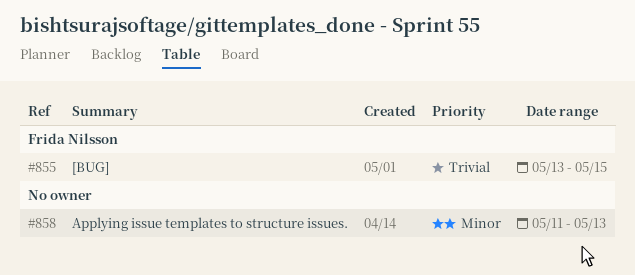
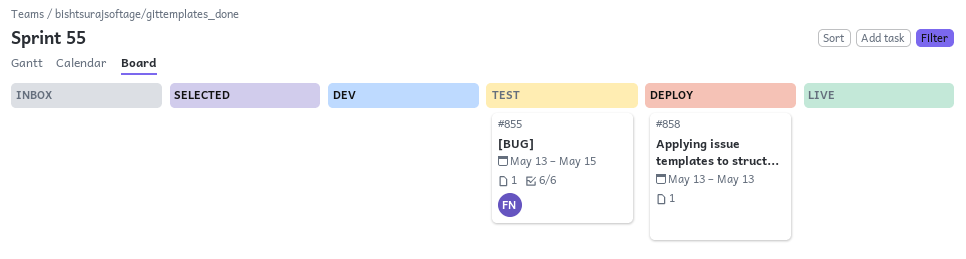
#858, start: May 11 -> May 13

